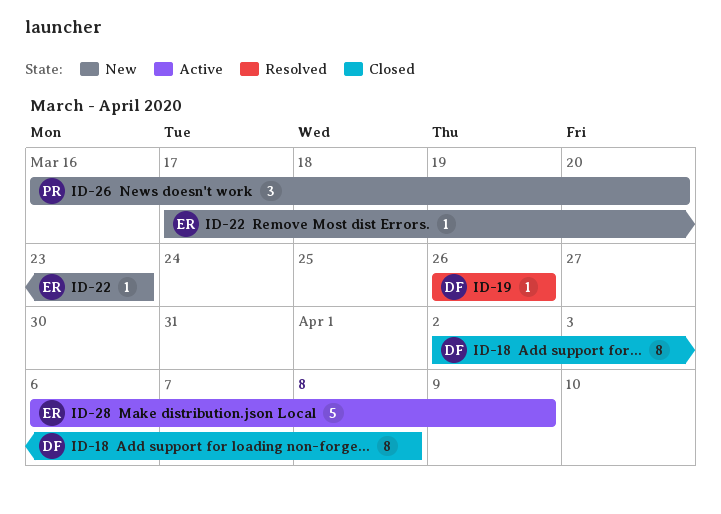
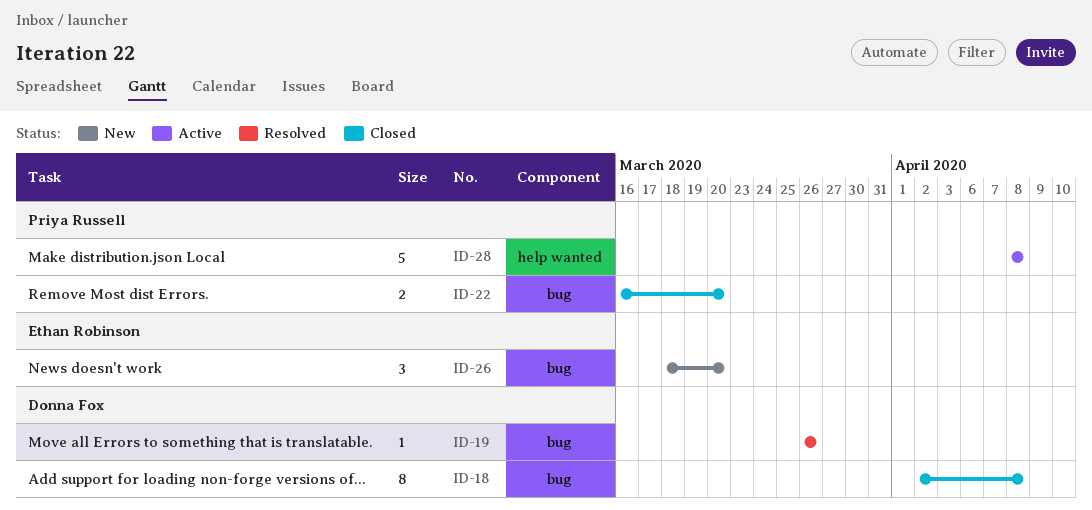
ID-22, status: New -> Closed
ID-22, owner: Ethan Robinson -> Priya Russell
ID-22, estimate: 1 -> 2
ID-22, start: Mar 17 -> Mar 16
ID-22, due: Mar 23 -> Mar 20
ID-26, owner: Priya Russell -> Ethan Robinson
ID-26, start: Mar 16 -> Mar 18
ID-28, owner: Ethan Robinson -> Priya Russell
ID-28, start: Apr 6 -> Apr 8
ID-28, due: Apr 9 -> Apr 8

